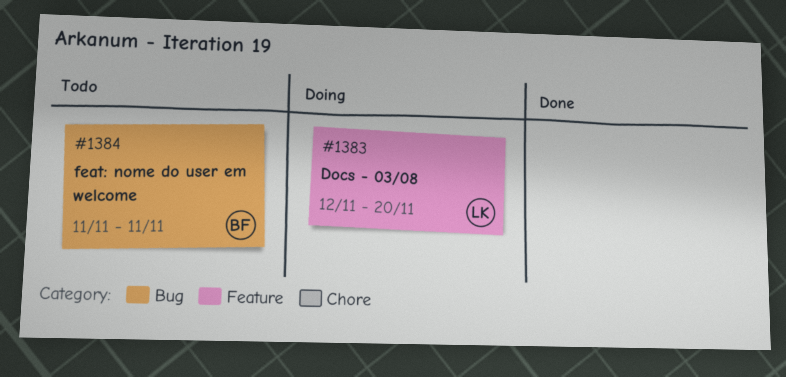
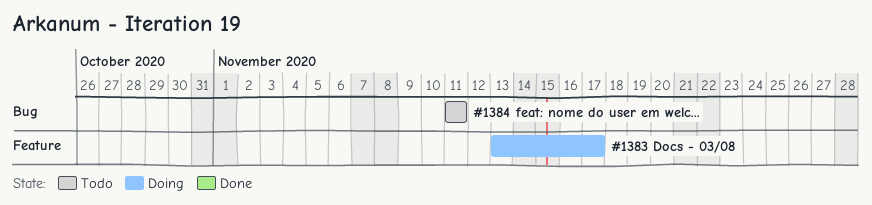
#1383, start: Nov 12 -> Nov 13
#1383, due: Nov 20 -> Nov 17

